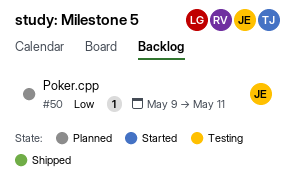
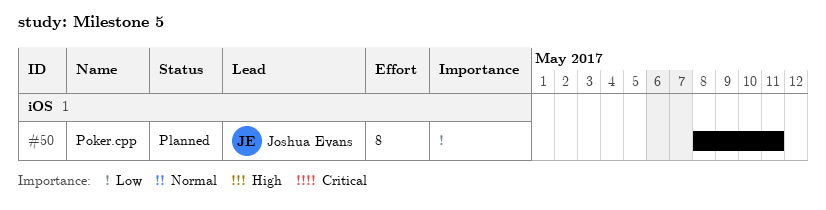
#50, estimate: 1 -> 8
#50, start: May 9 -> May 8

